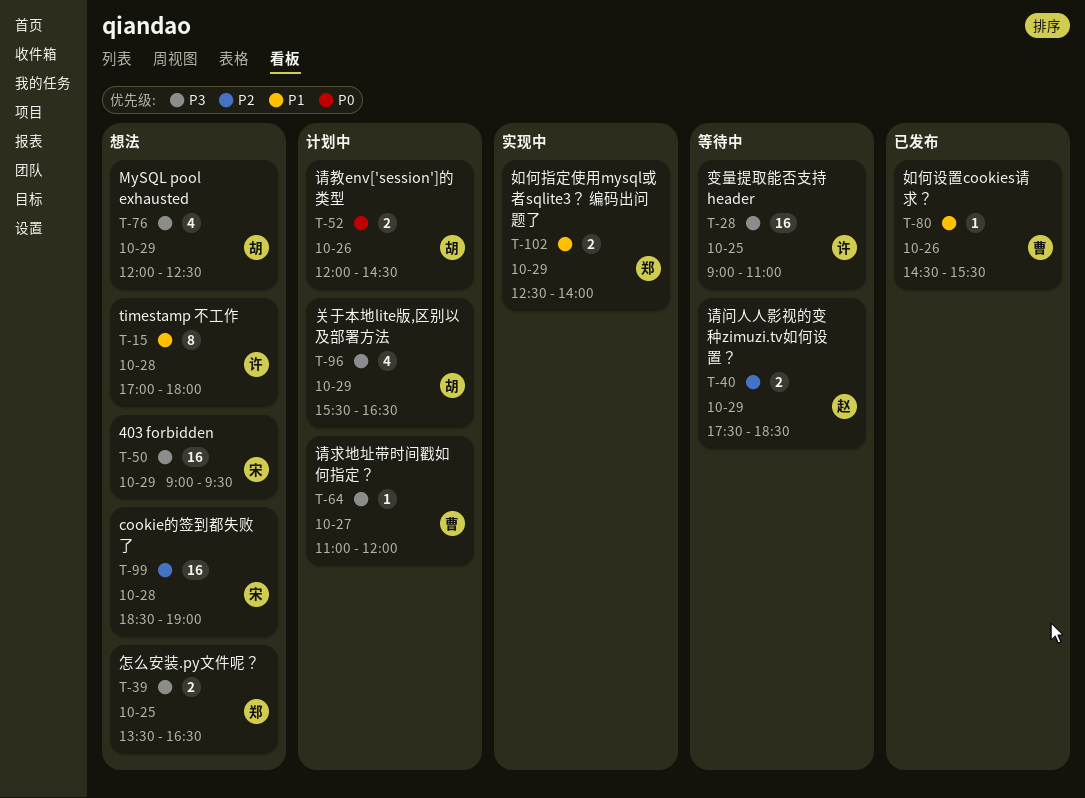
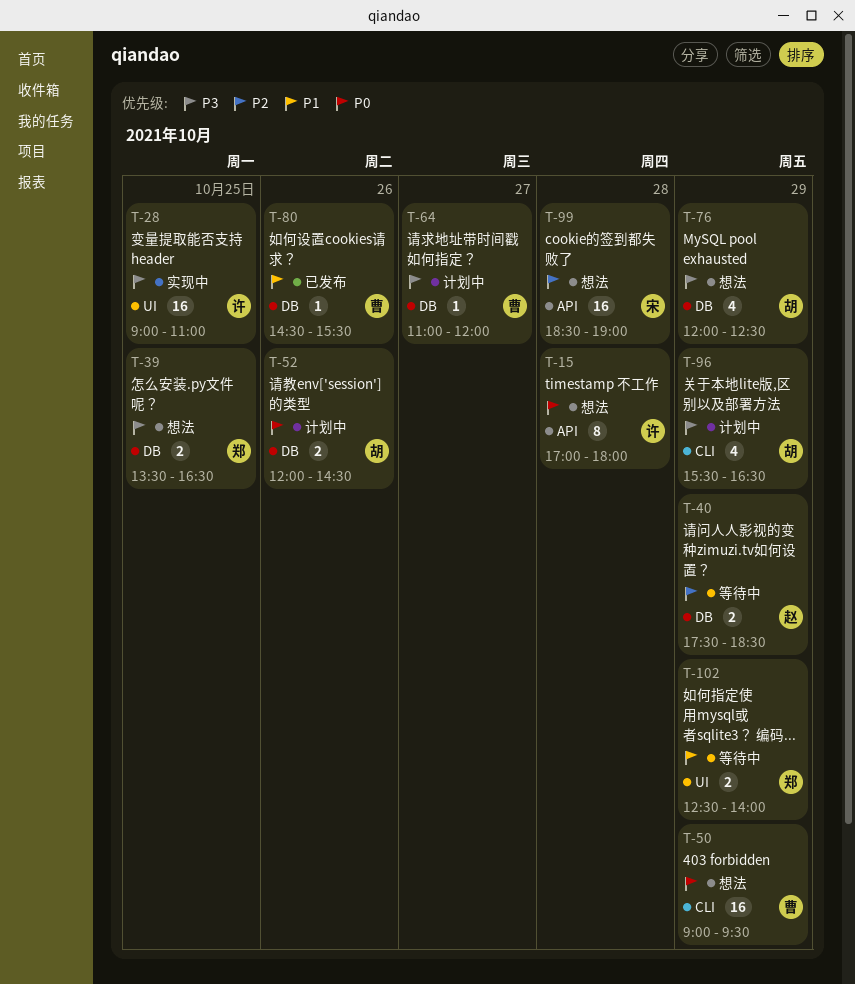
T-15, priority: P1 -> P0
T-28, status: 等待中 -> 实现中
T-50, owner: 宋 -> 曹
T-50, priority: P3 -> P0
T-102, status: 实现中 -> 等待中

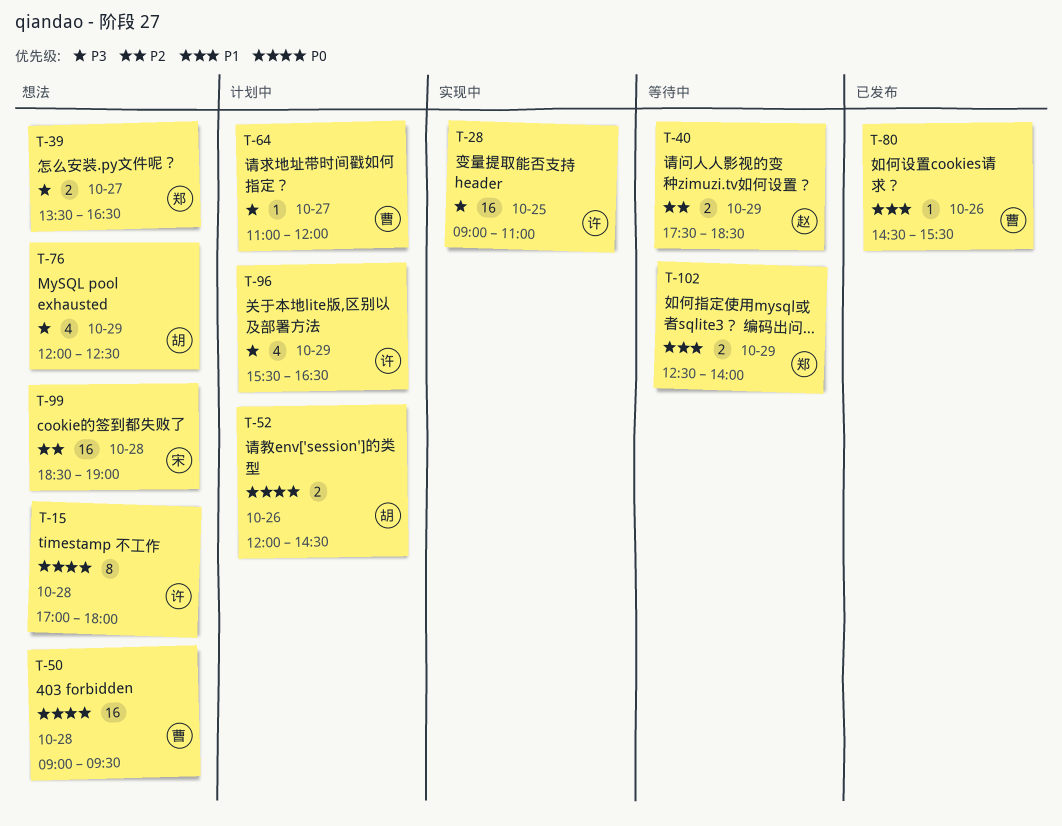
T-39, day: Oct 25 -> Oct 27
T-50, day: Oct 29 -> Oct 28
T-96, owner: 胡 -> 许

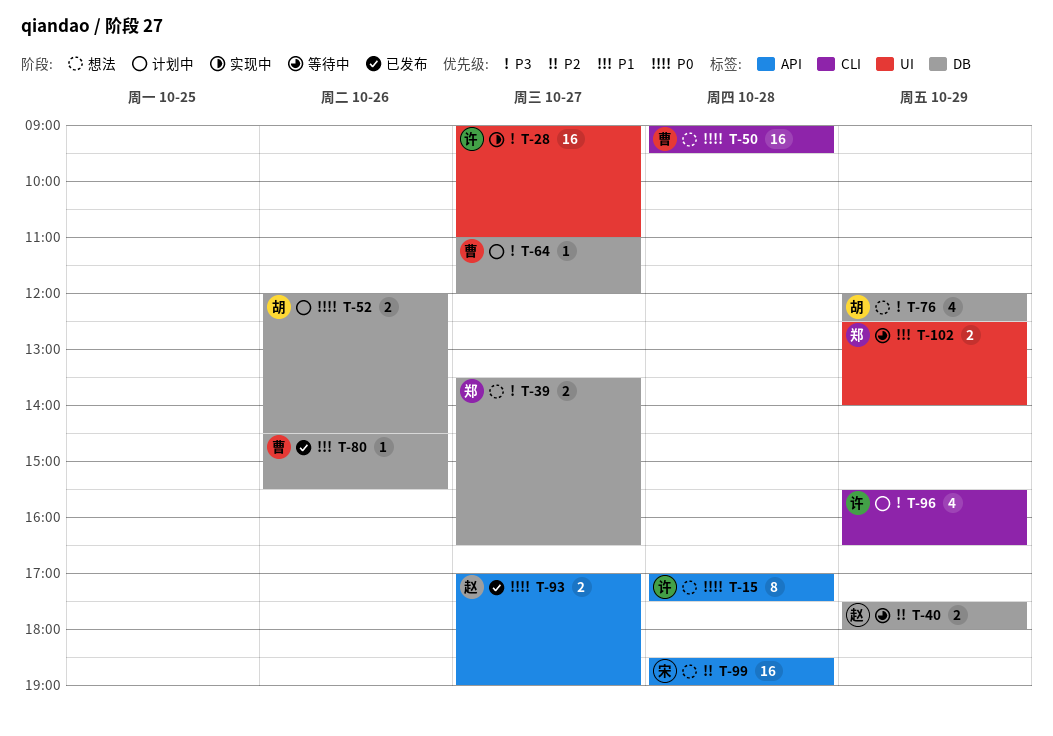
T-15, ends: 18:00 -> 17:30
T-28, day: Oct 25 -> Oct 27
T-40, ends: 18:30 -> 18:00
T-93: none -> present

